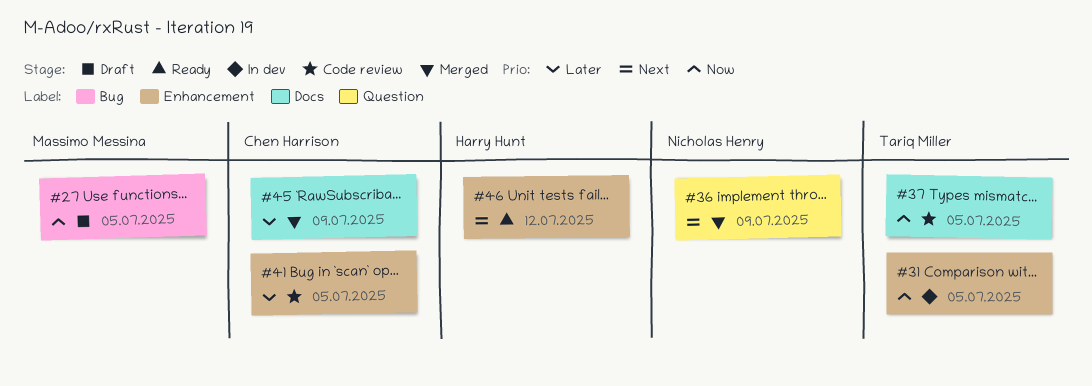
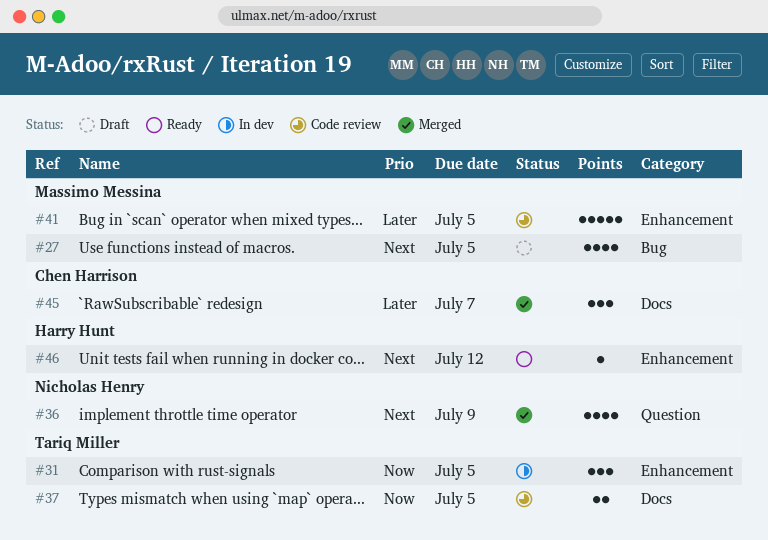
#27, priority: Now -> Next
#41, owner: Chen Harrison -> Massimo Messina
#45, due: Jul 9 -> Jul 7

